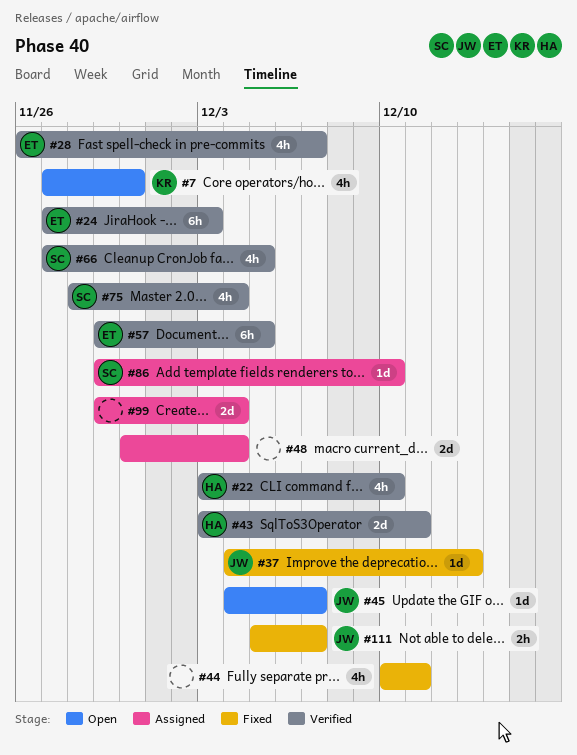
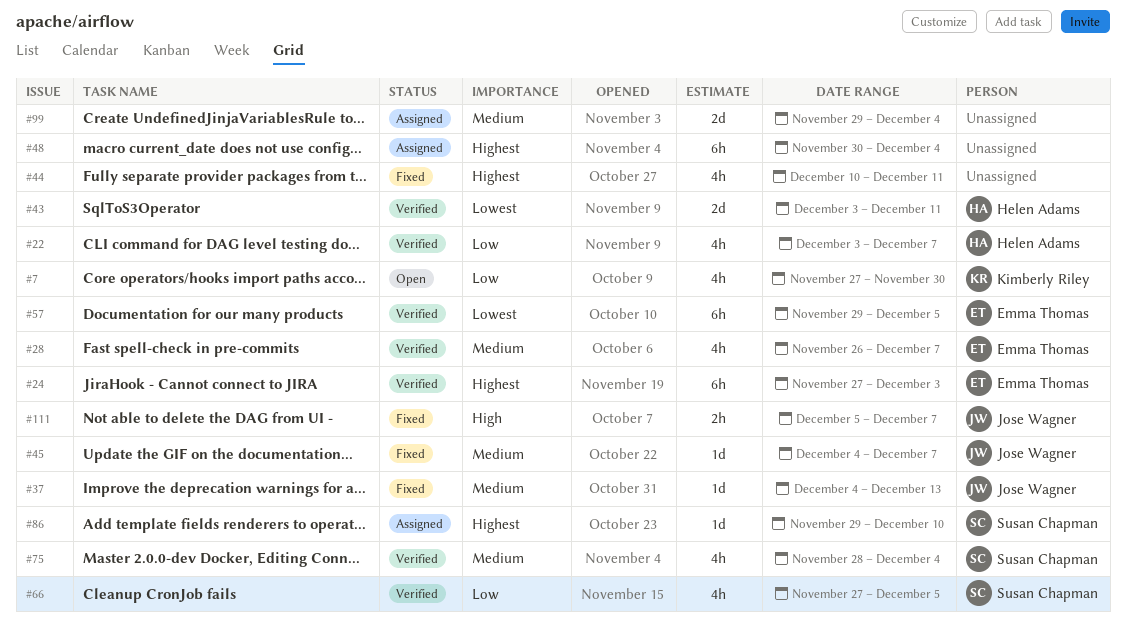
#22, due: Dec 10 -> Dec 7
#45, status: Open -> Fixed
#48, estimate: 2d -> 6h

